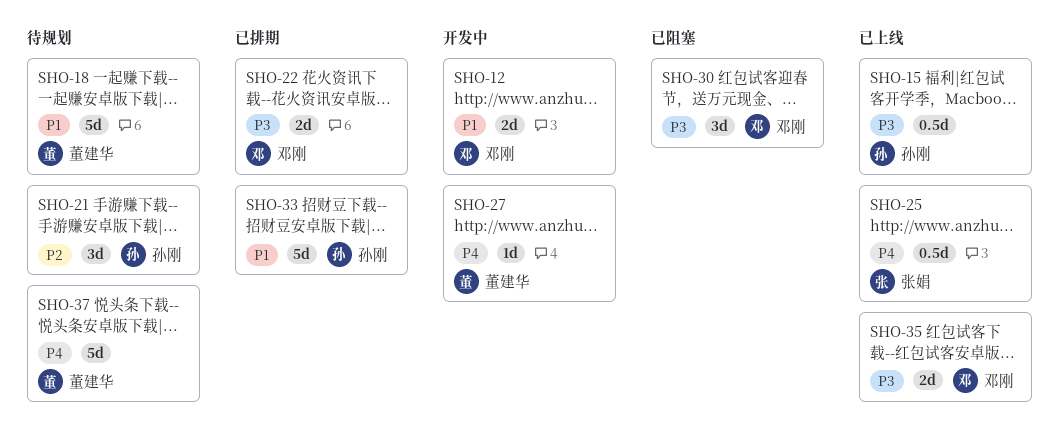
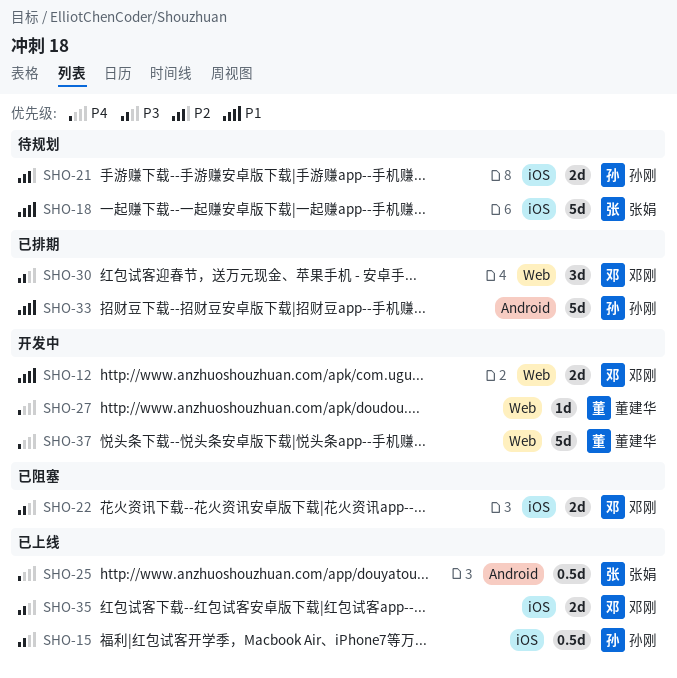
SHO-18, owner: 董建华 -> 张娟
SHO-21, estimate: 3d -> 2d
SHO-22, status: 已排期 -> 已阻塞
SHO-30, status: 已阻塞 -> 已排期
SHO-37, status: 待规划 -> 开发中

